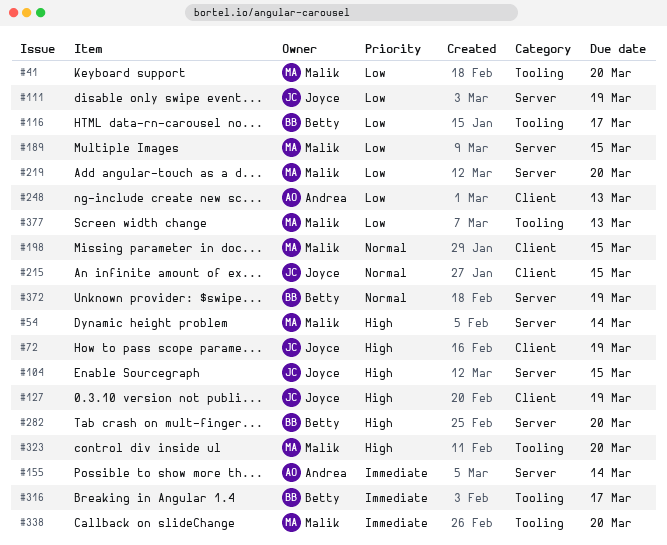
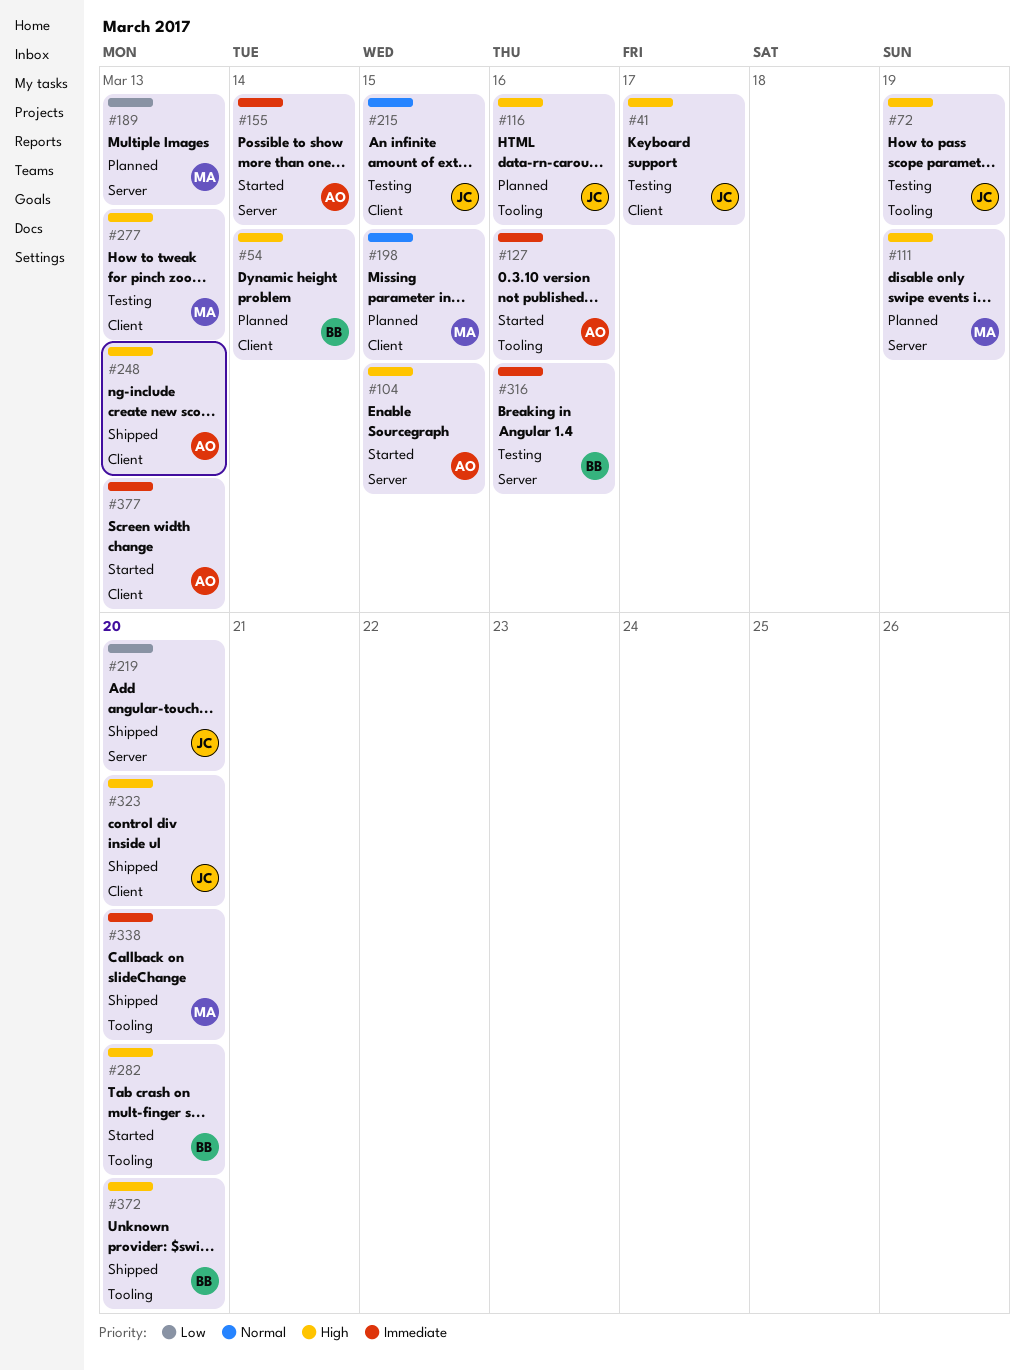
#41, owner: Malik -> Joyce
#41, priority: Low -> High
#41, label: Tooling -> Client
#41, due: Mar 20 -> Mar 17
#54, owner: Malik -> Betty
#54, label: Server -> Client
#72, label: Client -> Tooling
#104, owner: Joyce -> Andrea
#111, owner: Joyce -> Malik
#111, priority: Low -> High
#116, owner: Betty -> Joyce
#116, priority: Low -> High
#116, due: Mar 17 -> Mar 16
#127, owner: Joyce -> Andrea
#127, priority: High -> Immediate
#127, label: Client -> Tooling
#127, due: Mar 19 -> Mar 16
#189, due: Mar 15 -> Mar 13
#219, owner: Malik -> Joyce
#248, priority: Low -> High
#277: none -> present
#282, label: Server -> Tooling
#316, label: Tooling -> Server
#316, due: Mar 17 -> Mar 16
#323, owner: Malik -> Joyce
#323, label: Tooling -> Client
#372, priority: Normal -> High
#372, label: Server -> Tooling
#372, due: Mar 19 -> Mar 20
#377, owner: Malik -> Andrea
#377, priority: Low -> Immediate
#377, label: Tooling -> Client

